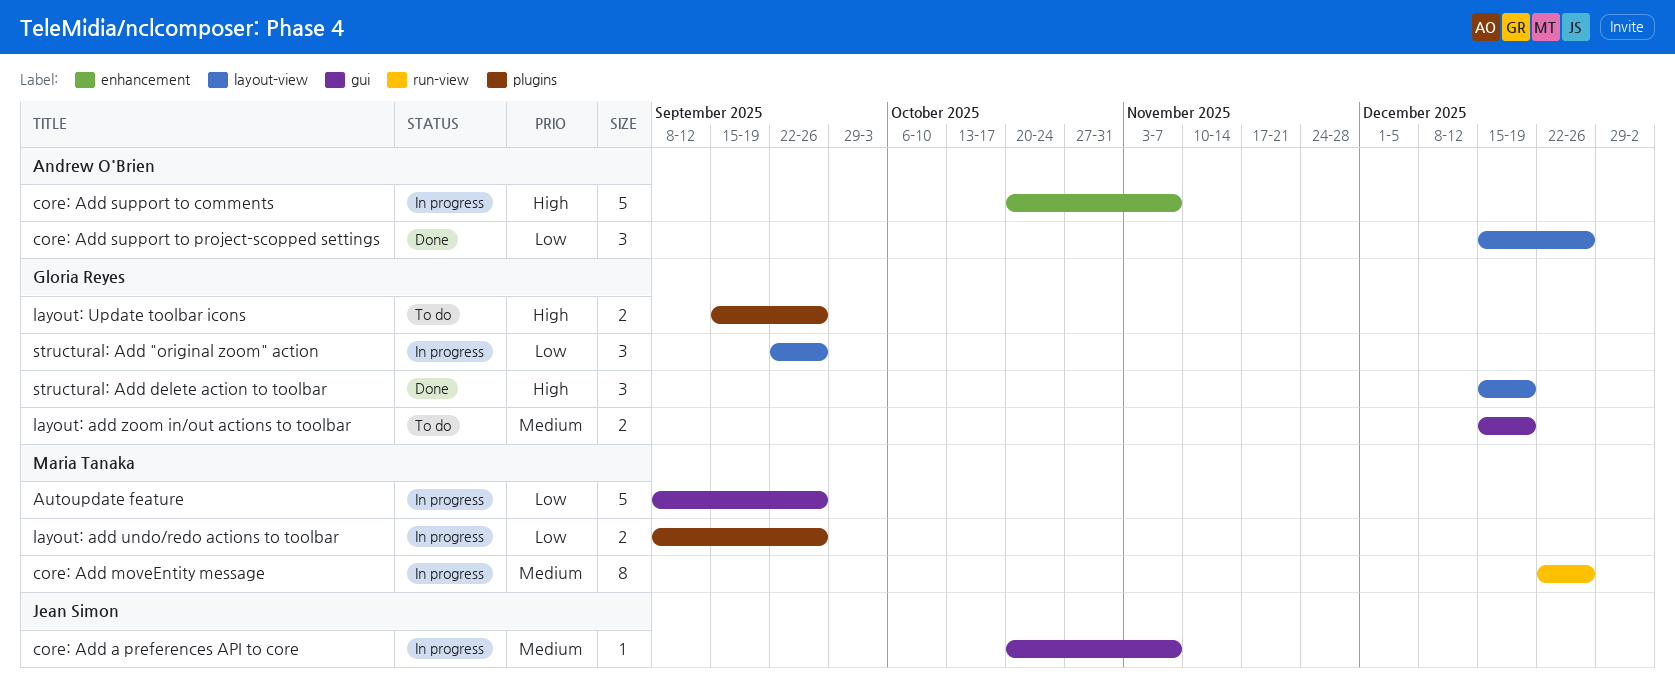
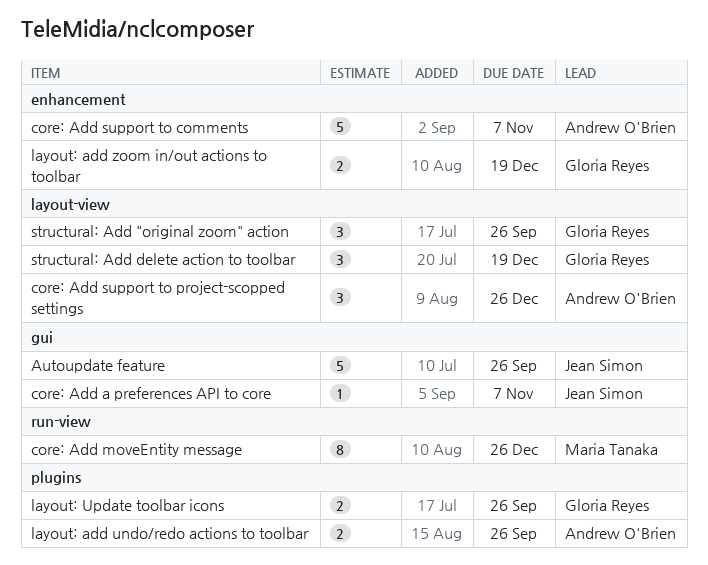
Autoupdate feature, owner: Maria Tanaka -> Jean Simon
layout: add undo/redo actions to toolbar, owner: Maria Tanaka -> Andrew O'Brien
layout: add zoom in/out actions to toolbar, label: gui -> enhancement

